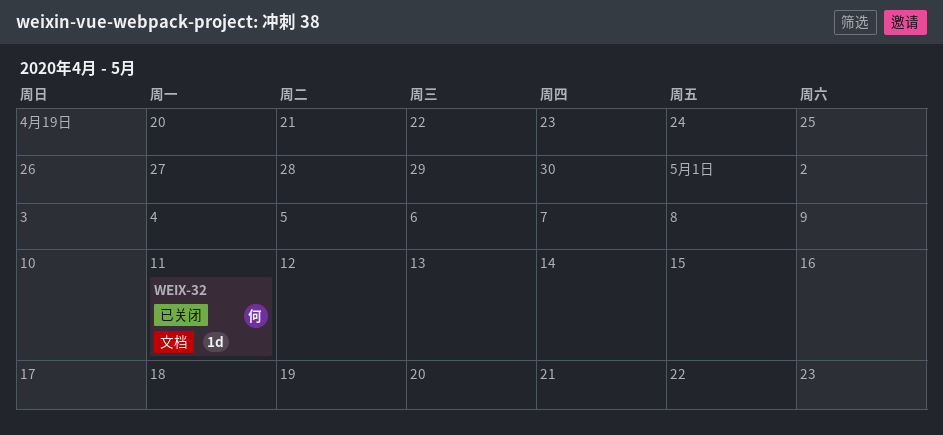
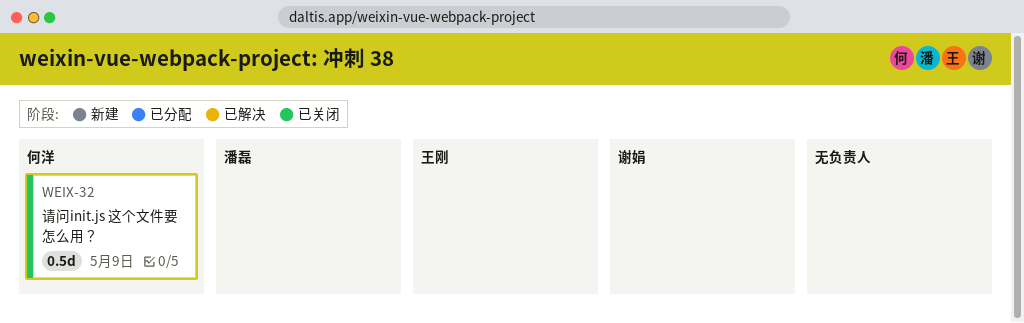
WEIX-32, estimate: 1d -> 0.5d
WEIX-32, due: May 11 -> May 9

